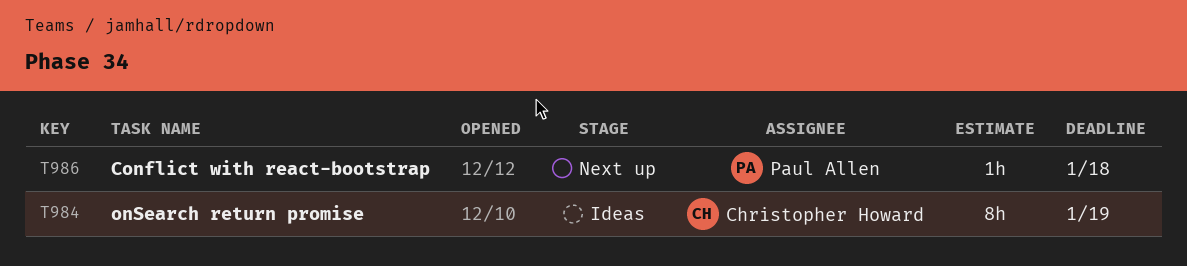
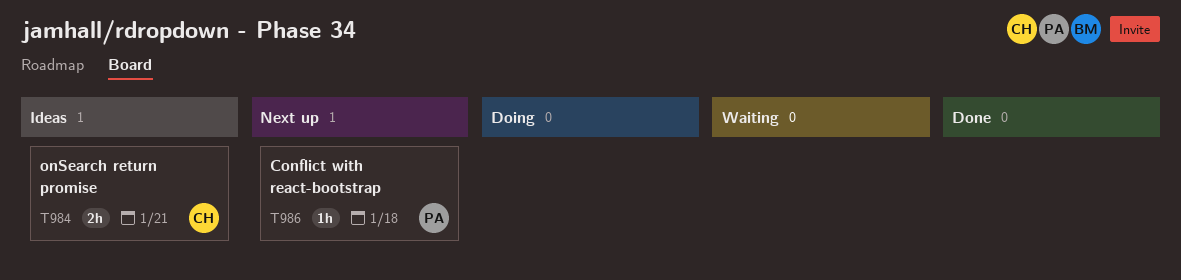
T984, estimate: 8h -> 2h
T984, due: Jan 19 -> Jan 21

